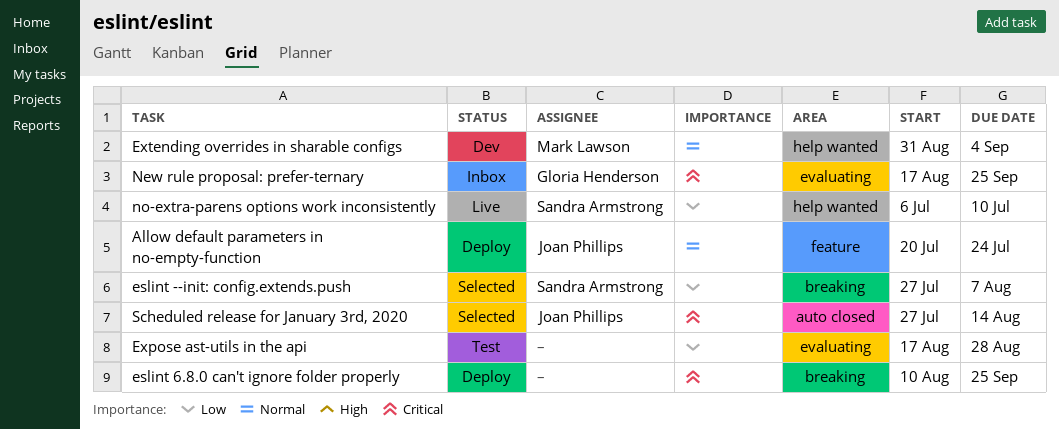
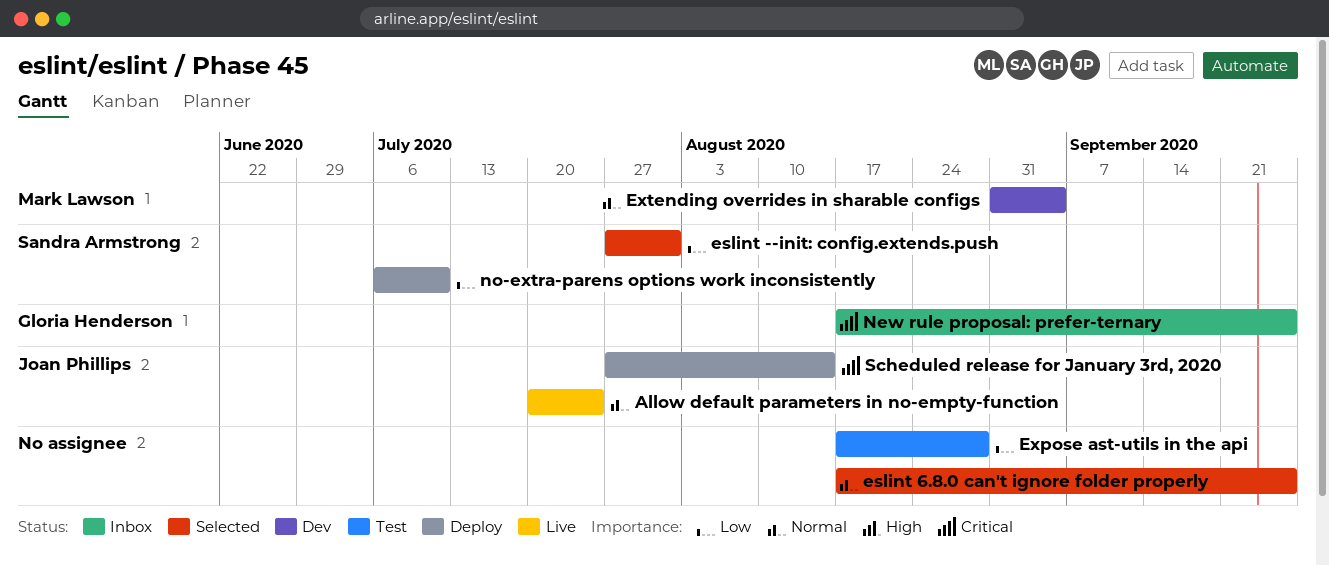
Allow default parameters in no-empty-function, status: Deploy -> Live
eslint --init: config.extends.push, due: Aug 7 -> Jul 31
eslint 6.8.0 can't ignore folder properly, status: Deploy -> Selected
eslint 6.8.0 can't ignore folder properly, priority: Critical -> Normal
eslint 6.8.0 can't ignore folder properly, start: Aug 10 -> Aug 17
no-extra-parens options work inconsistently, status: Live -> Deploy
Scheduled release for January 3rd, 2020, status: Selected -> Deploy

